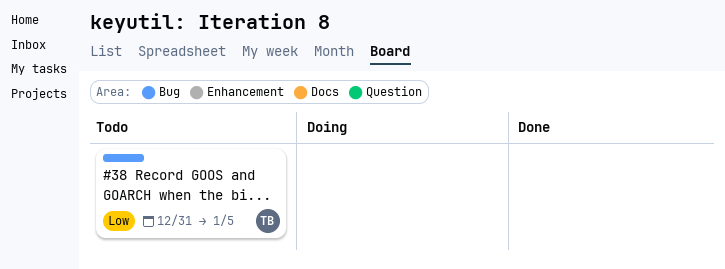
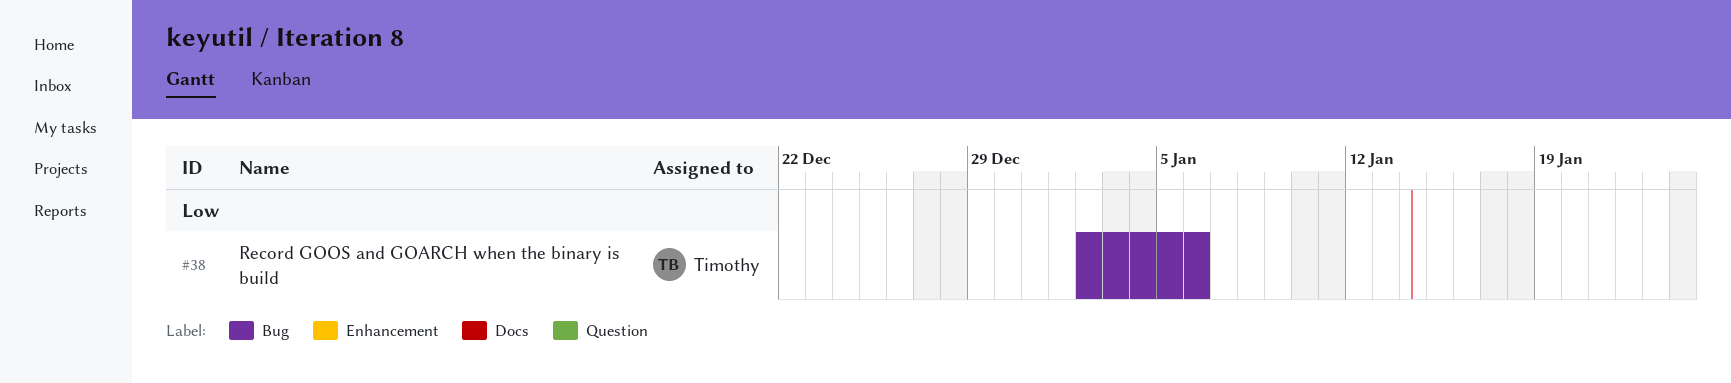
#38, start: Dec 31 -> Jan 2
#38, due: Jan 5 -> Jan 6

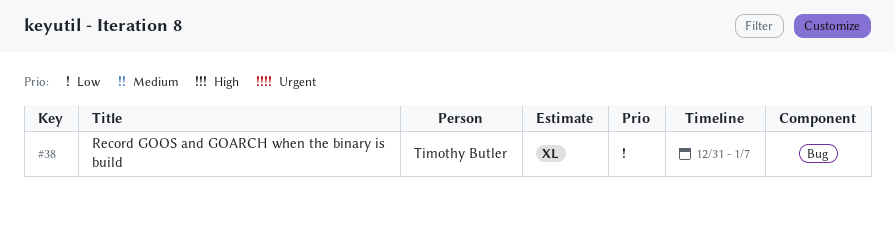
#38, start: Jan 2 -> Dec 31
#38, due: Jan 6 -> Jan 7

